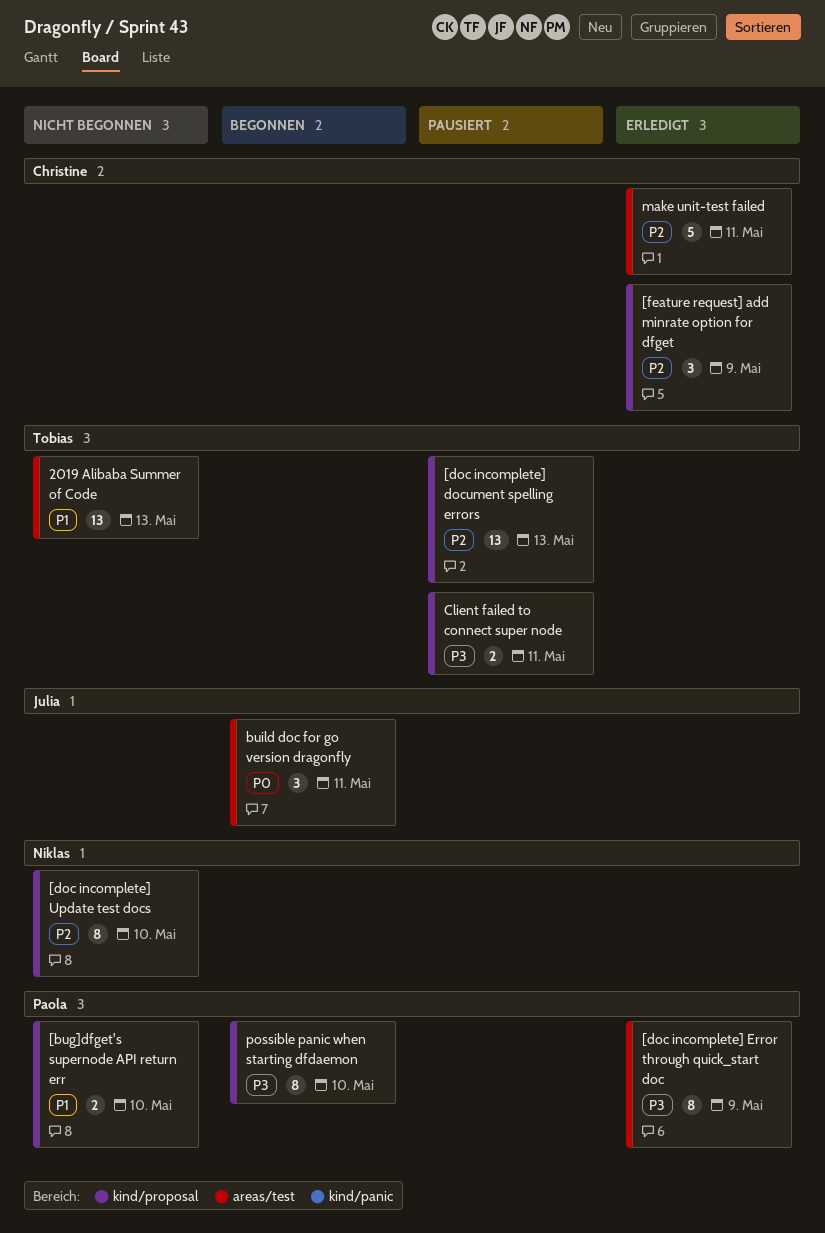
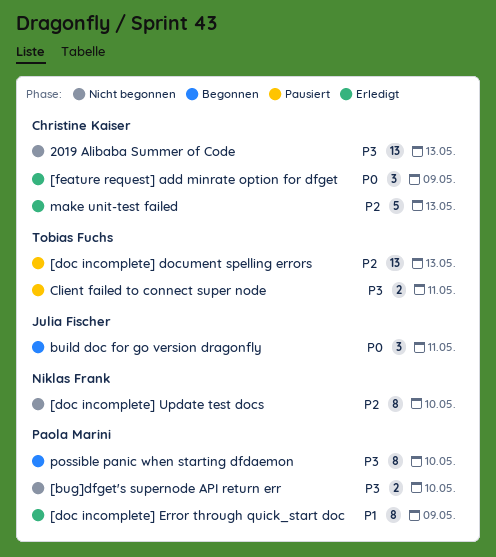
2019 Alibaba Summer of Code, owner: Tobias Fuchs -> Christine Kaiser
2019 Alibaba Summer of Code, priority: P1 -> P3
[bug]dfget's supernode API return err, priority: P1 -> P3
[doc incomplete] Error through quick_start doc, priority: P3 -> P1
[feature request] add minrate option for dfget, priority: P2 -> P0
make unit-test failed, due: May 11 -> May 13

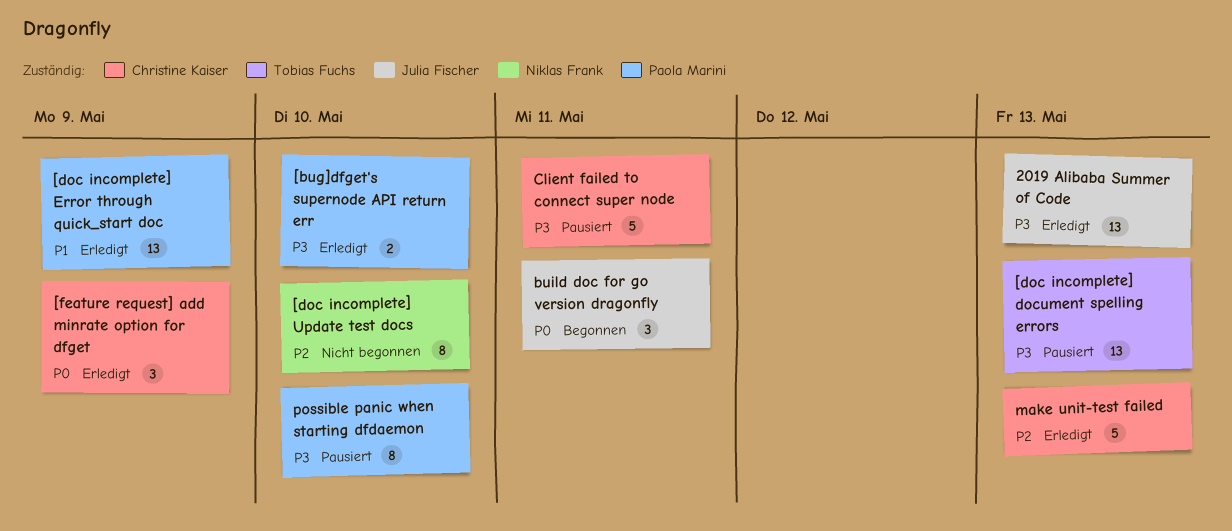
2019 Alibaba Summer of Code, status: Nicht begonnen -> Erledigt
2019 Alibaba Summer of Code, owner: Christine Kaiser -> Julia Fischer
[bug]dfget's supernode API return err, status: Nicht begonnen -> Erledigt
[doc incomplete] document spelling errors, priority: P2 -> P3
[doc incomplete] Error through quick_start doc, estimate: 8 -> 13
Client failed to connect super node, owner: Tobias Fuchs -> Christine Kaiser
Client failed to connect super node, estimate: 2 -> 5
possible panic when starting dfdaemon, status: Begonnen -> Pausiert

